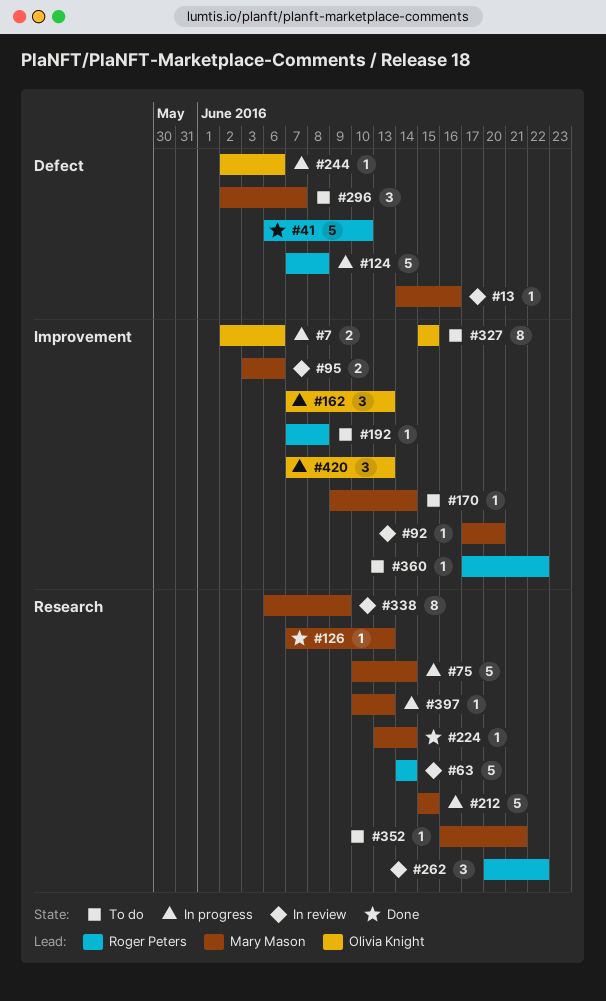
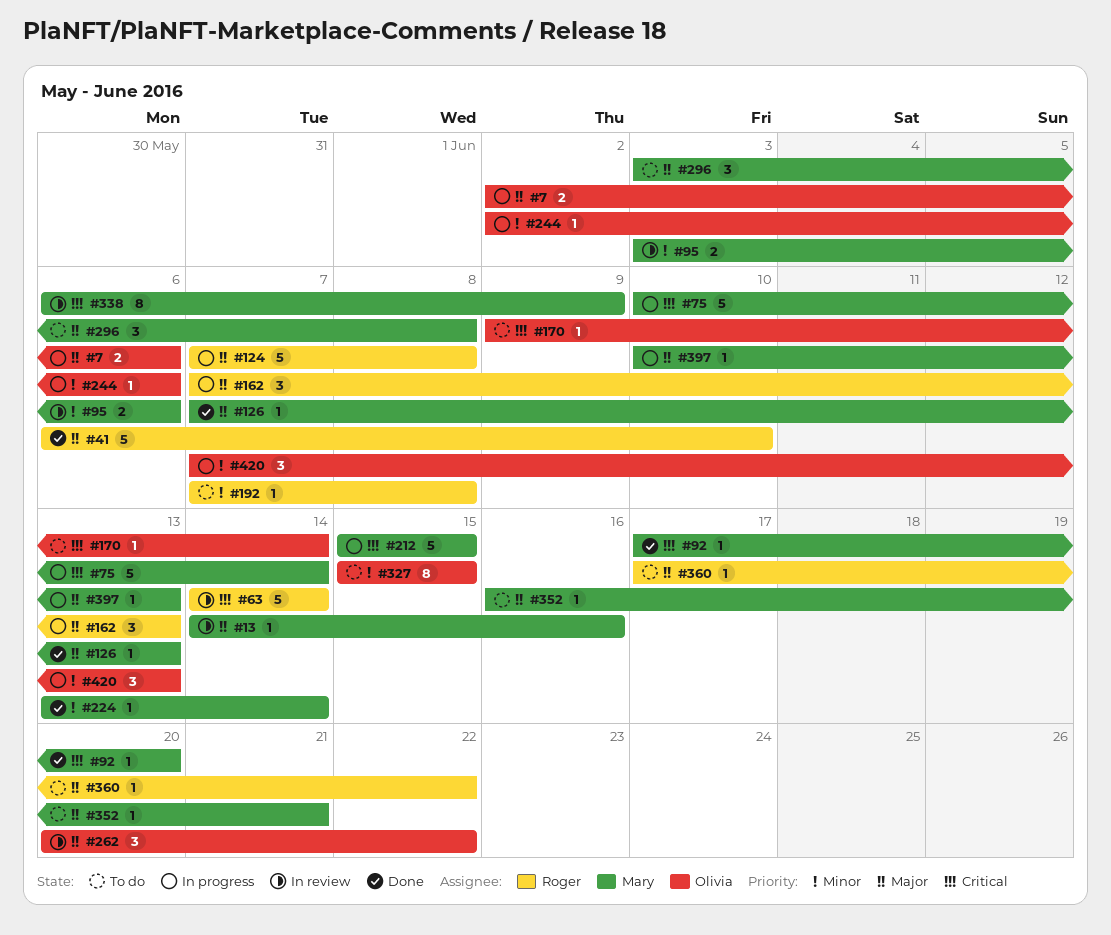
#92, status: In review -> Done
#162, owner: Olivia Knight -> Roger Peters
#170, owner: Mary Mason -> Olivia Knight
#262, owner: Roger Peters -> Olivia Knight
#296, start: Jun 2 -> Jun 3
#296, due: Jun 7 -> Jun 8

